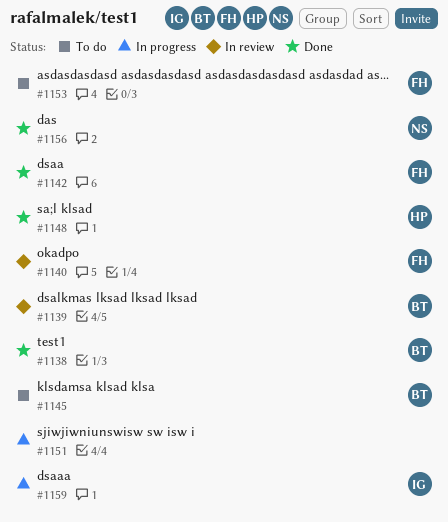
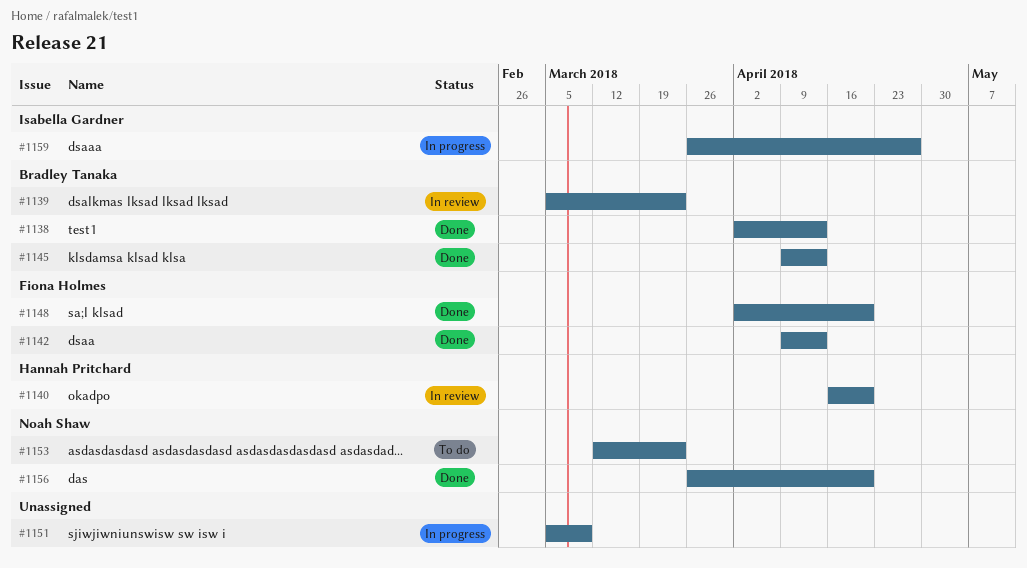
#1140, owner: Fiona Holmes -> Hannah Pritchard
#1145, status: To do -> Done
#1148, owner: Hannah Pritchard -> Fiona Holmes
#1153, owner: Fiona Holmes -> Noah Shaw

